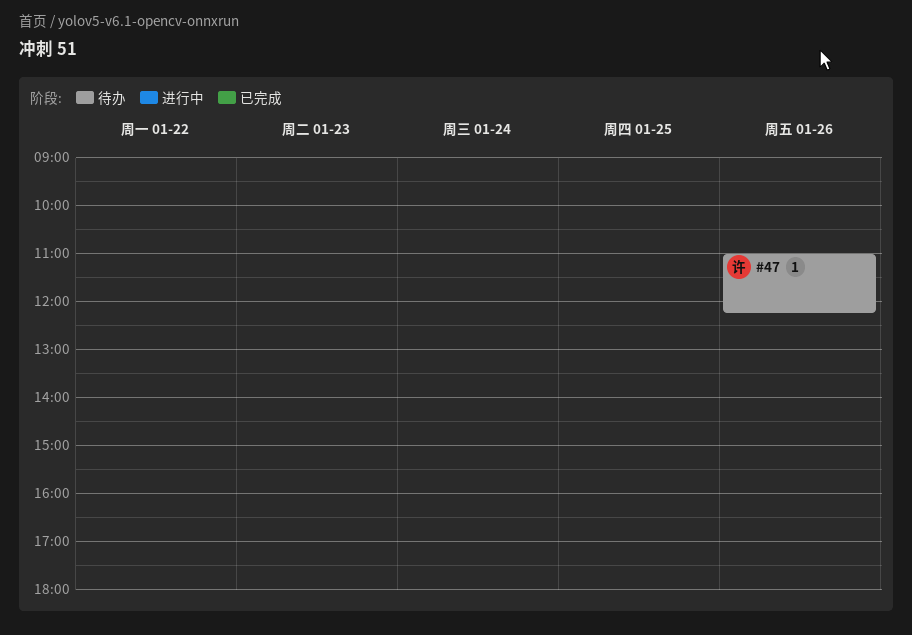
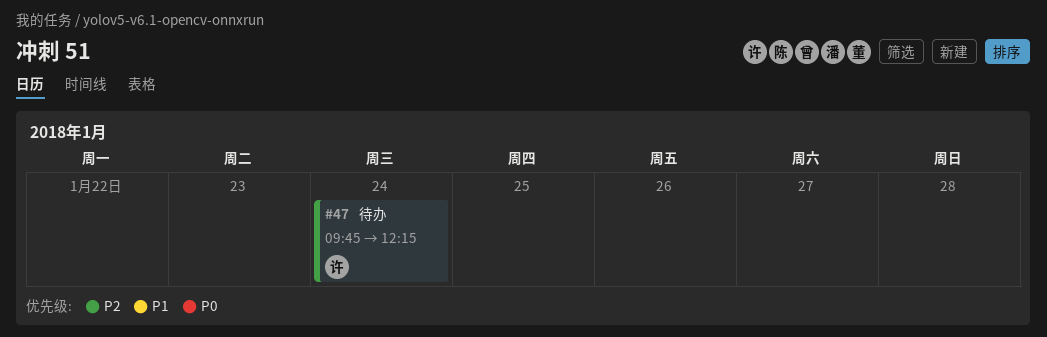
#47, day: Jan 26 -> Jan 24
#47, begins: 11:00 -> 09:45

